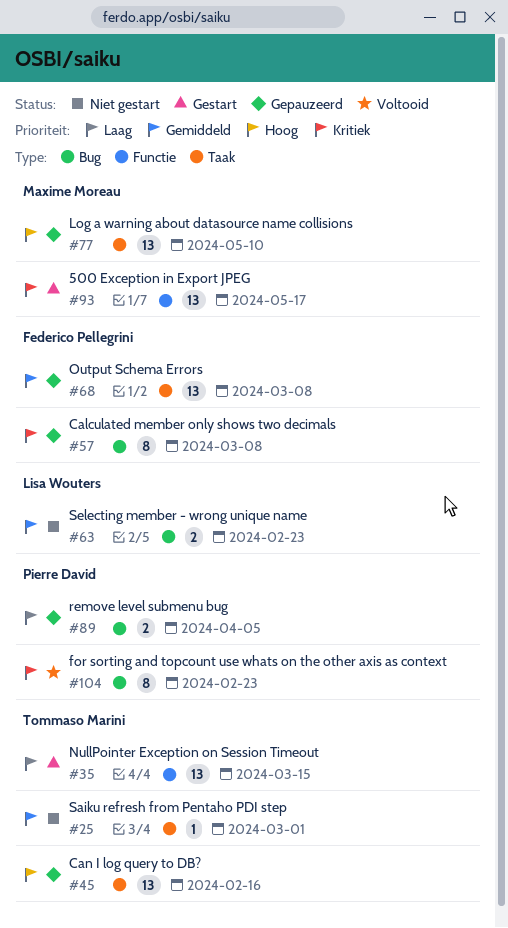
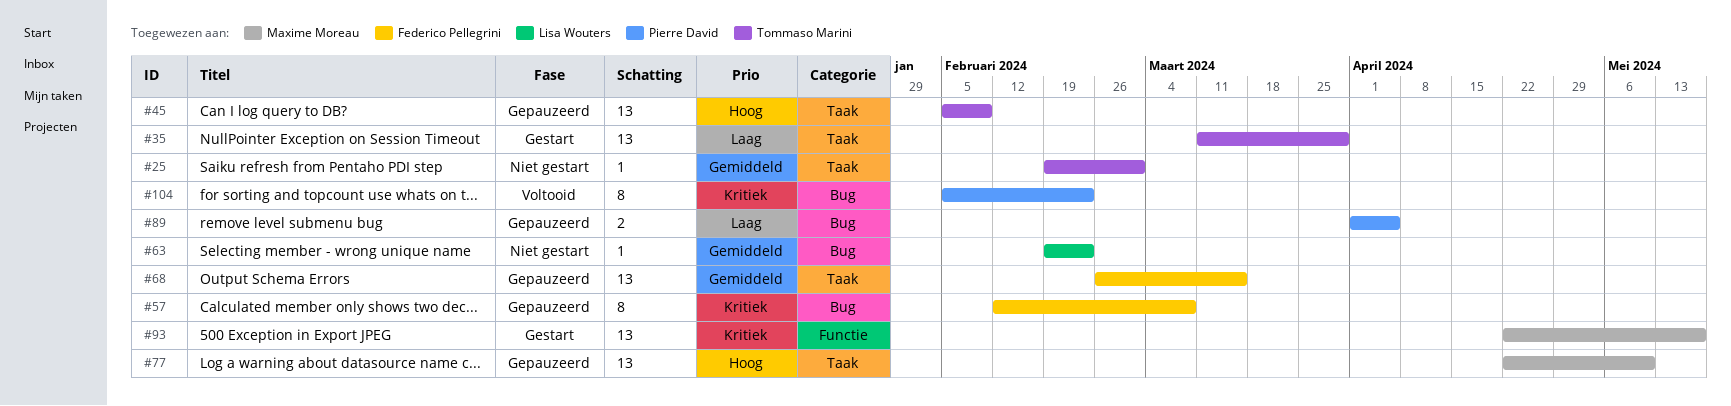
#35, label: Functie -> Taak
#35, due: Mar 15 -> Mar 29
#45, due: Feb 16 -> Feb 9
#63, estimate: 2 -> 1
#68, due: Mar 8 -> Mar 15

